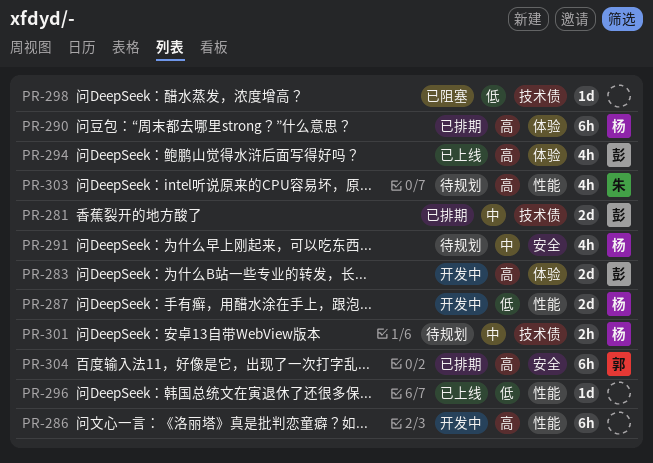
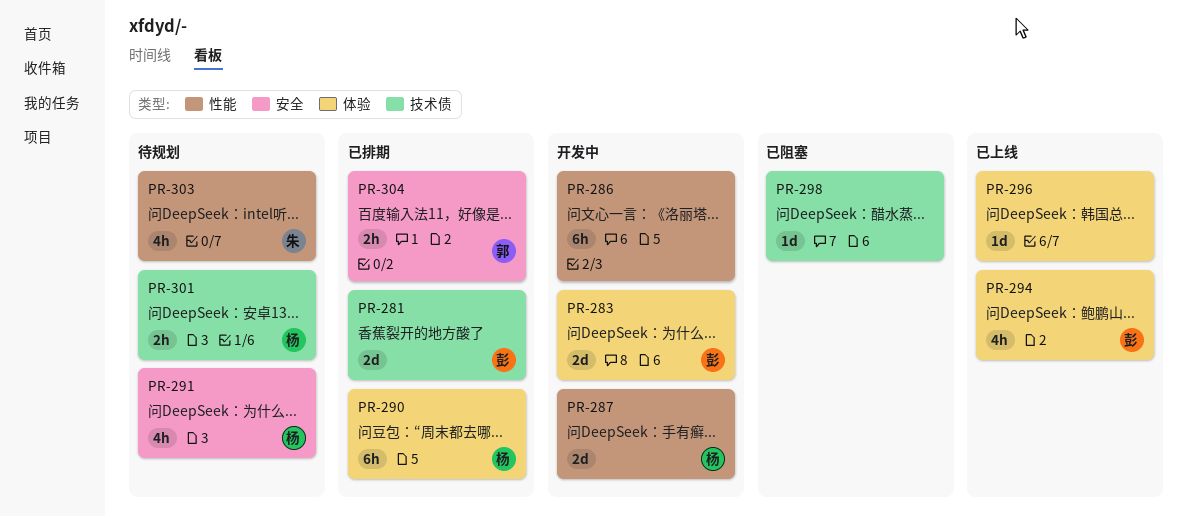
PR-296, label: 性能 -> 体验
PR-304, estimate: 6h -> 2h

